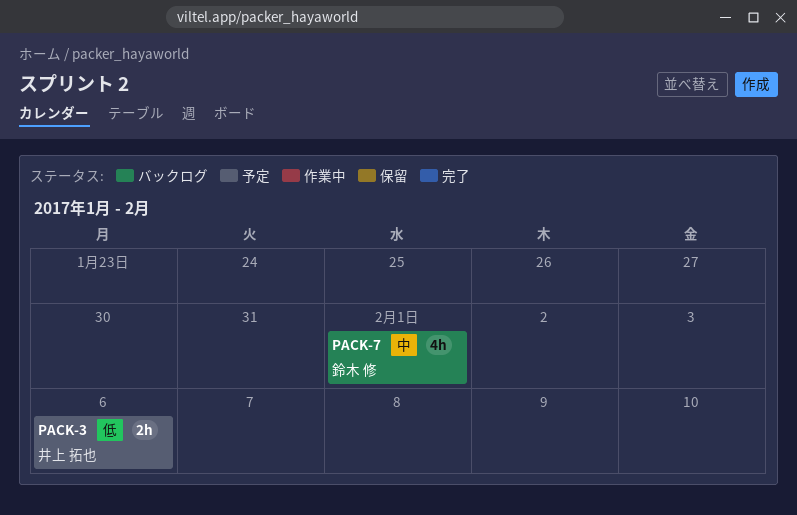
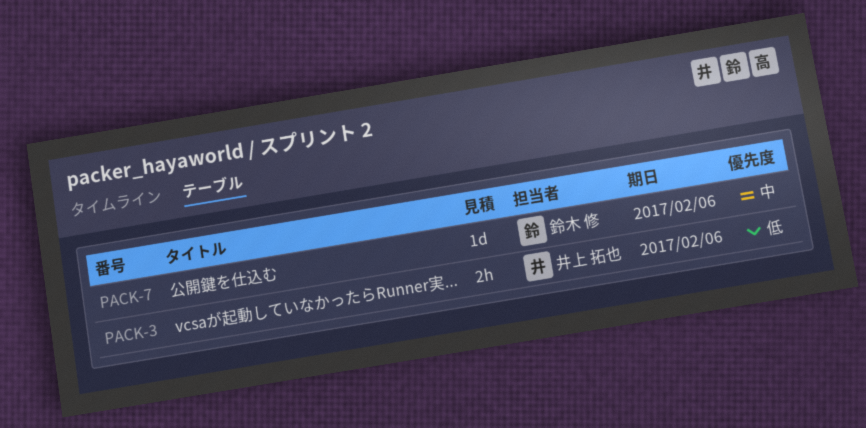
PACK-7, estimate: 4h -> 1d
PACK-7, due: Feb 1 -> Feb 6

